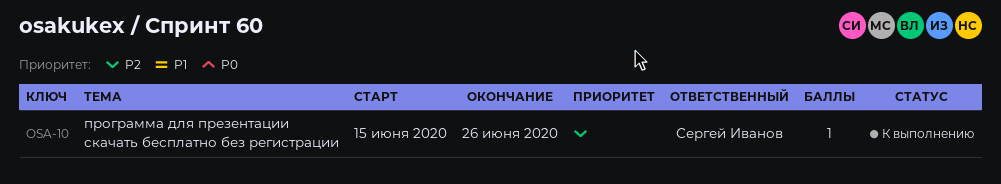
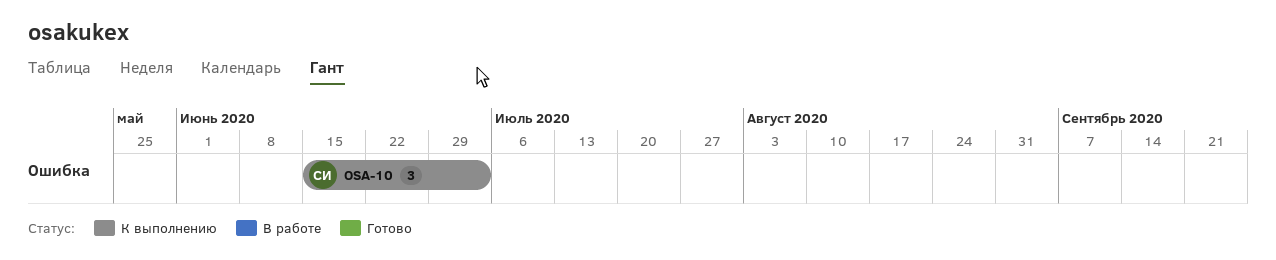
OSA-10, estimate: 1 -> 3
OSA-10, due: Jun 26 -> Jul 3

